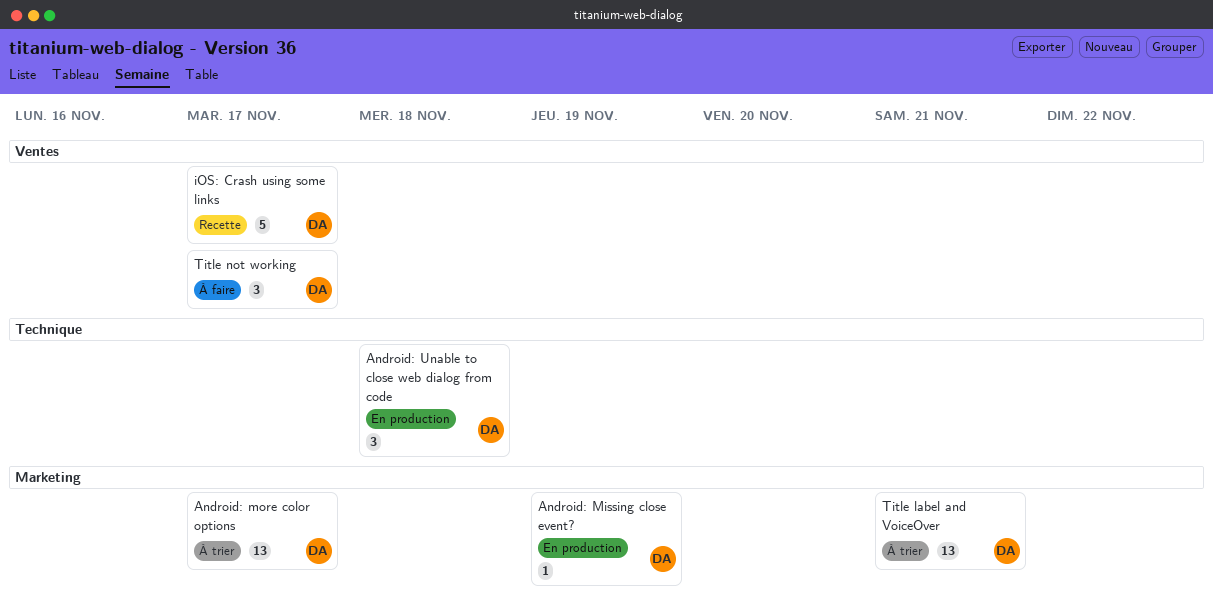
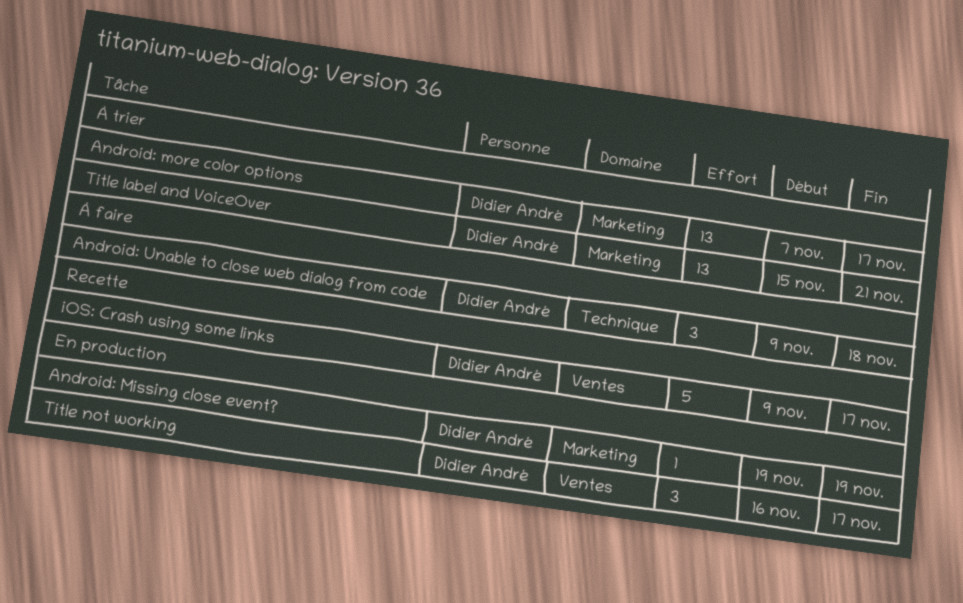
Android: Unable to close web dialog from code, status: En production -> À faire
Title not working, status: À faire -> En production

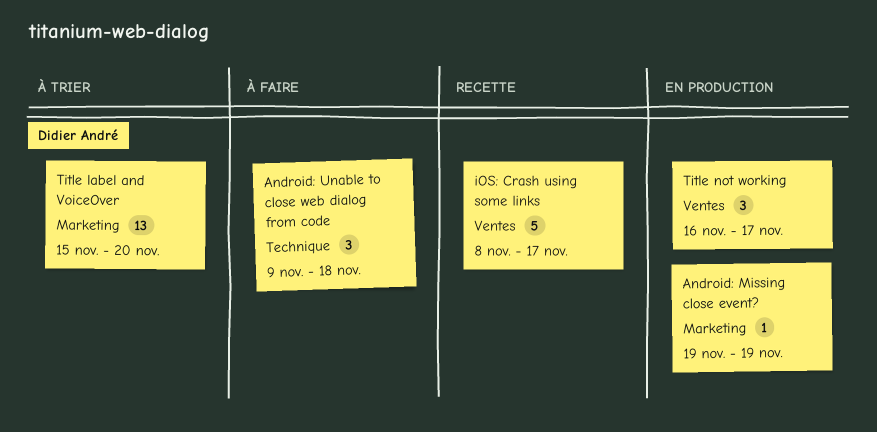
Android: more color options: present -> none
iOS: Crash using some links, start: Nov 9 -> Nov 8
Title label and VoiceOver, due: Nov 21 -> Nov 20

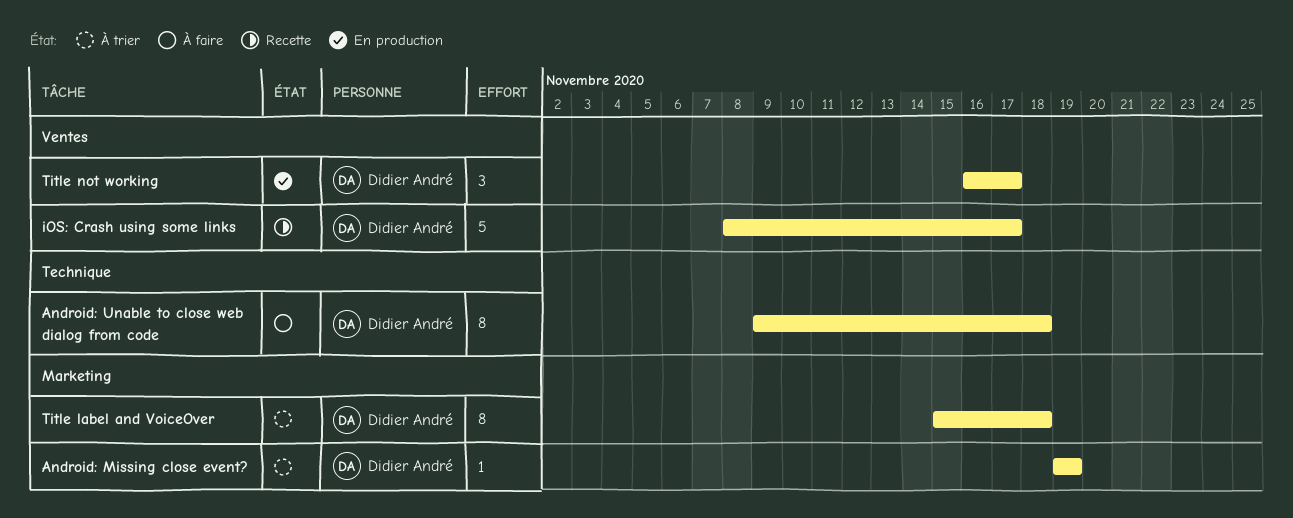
Android: Missing close event?, status: En production -> À trier
Android: Unable to close web dialog from code, estimate: 3 -> 8
Title label and VoiceOver, estimate: 13 -> 8
Title label and VoiceOver, due: Nov 20 -> Nov 18

